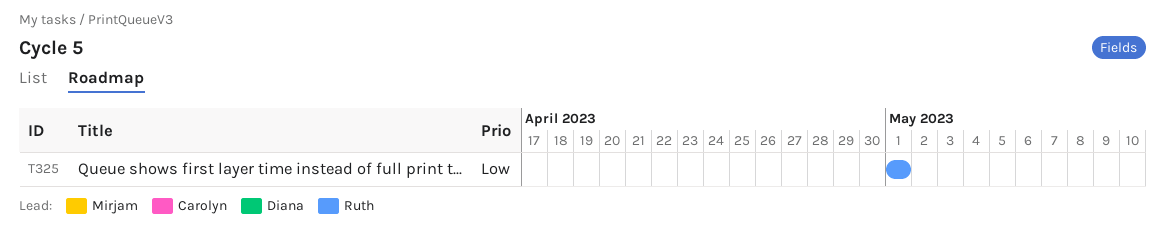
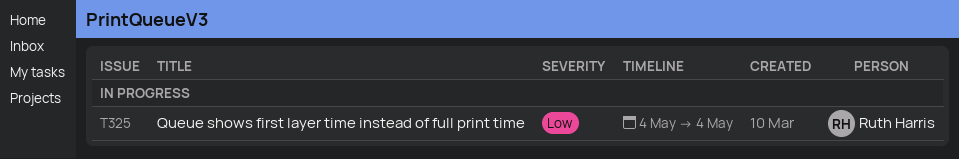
T325, start: May 1 -> May 4
T325, due: May 1 -> May 4

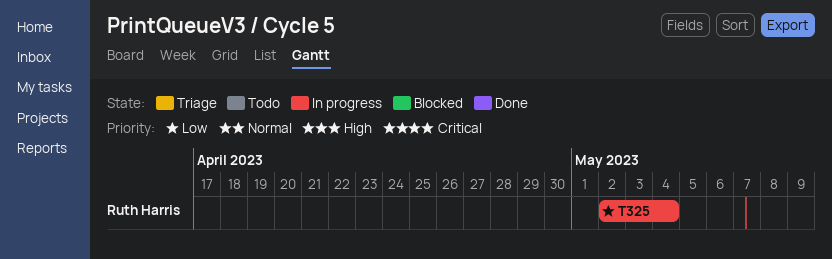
T325, start: May 4 -> May 2

